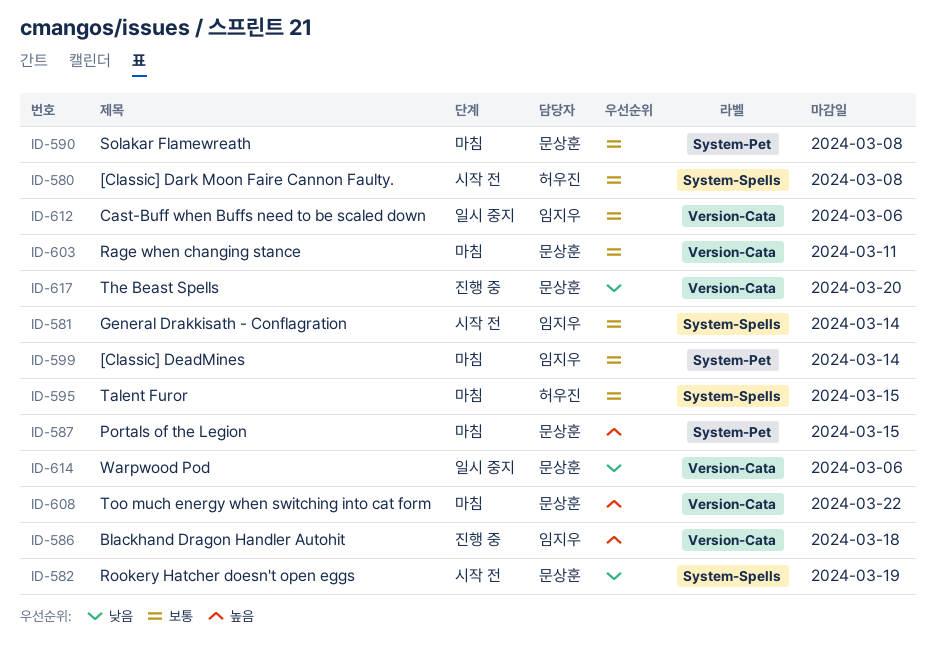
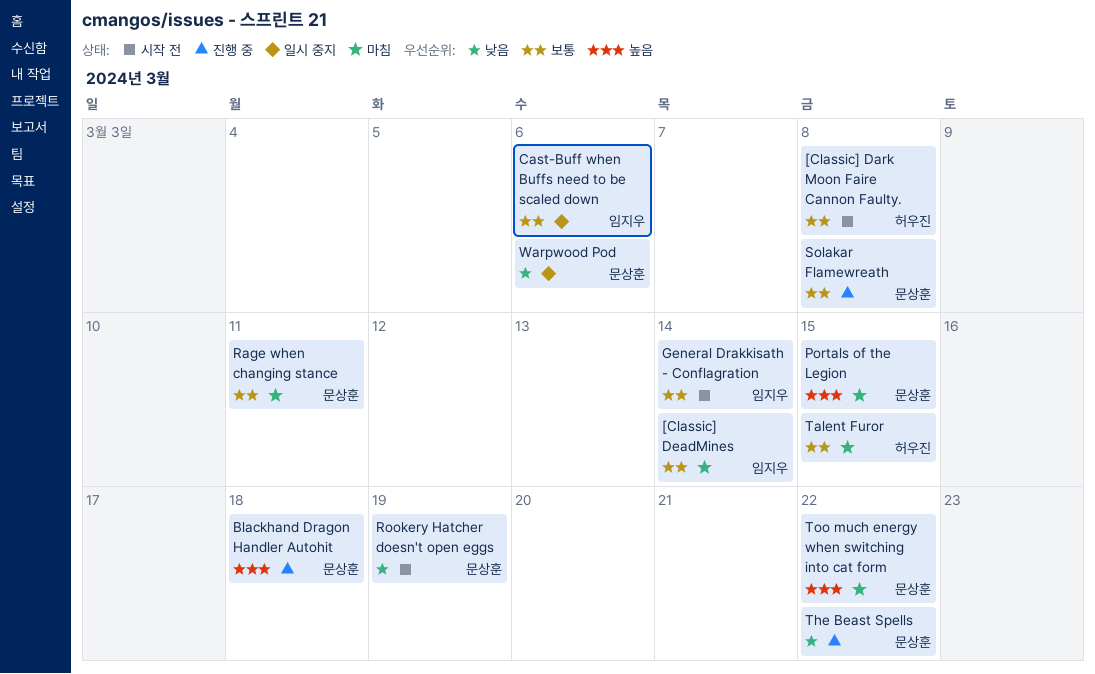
Blackhand Dragon Handler Autohit, owner: 임지우 -> 문상훈
Solakar Flamewreath, status: 마침 -> 진행 중
The Beast Spells, due: Mar 20 -> Mar 22

